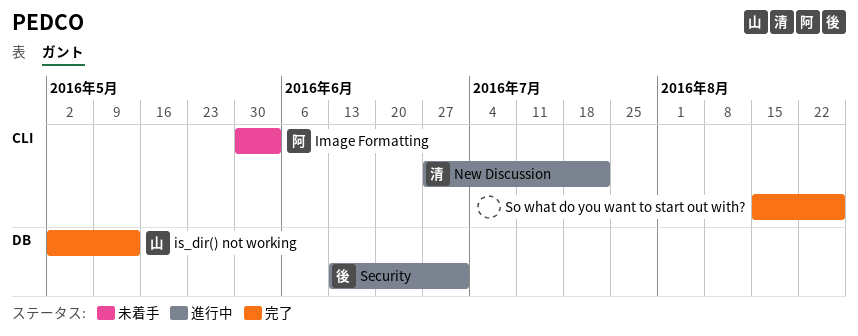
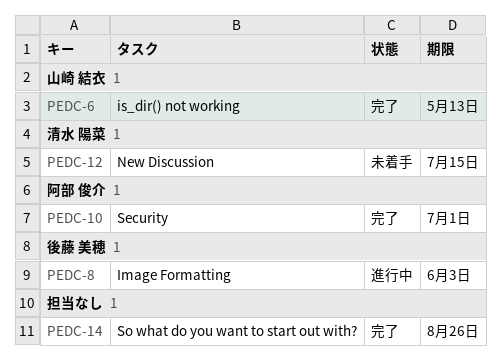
Image Formatting, status: 未着手 -> 進行中
Image Formatting, owner: 阿部 俊介 -> 後藤 美穂
New Discussion, status: 進行中 -> 未着手
New Discussion, due: Jul 22 -> Jul 15
Security, status: 進行中 -> 完了
Security, owner: 後藤 美穂 -> 阿部 俊介

